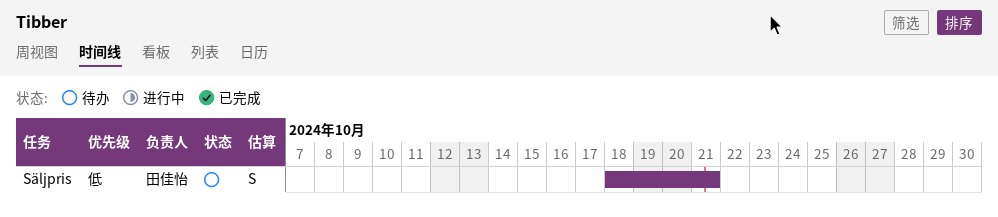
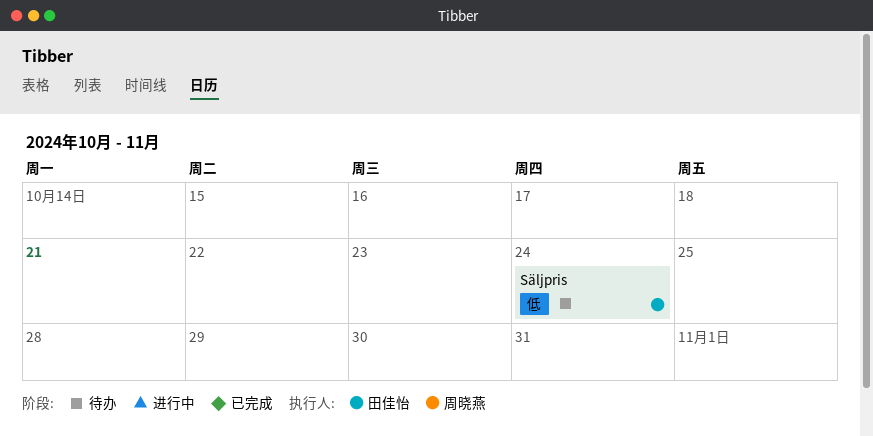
Säljpris, due: Oct 21 -> Oct 24

